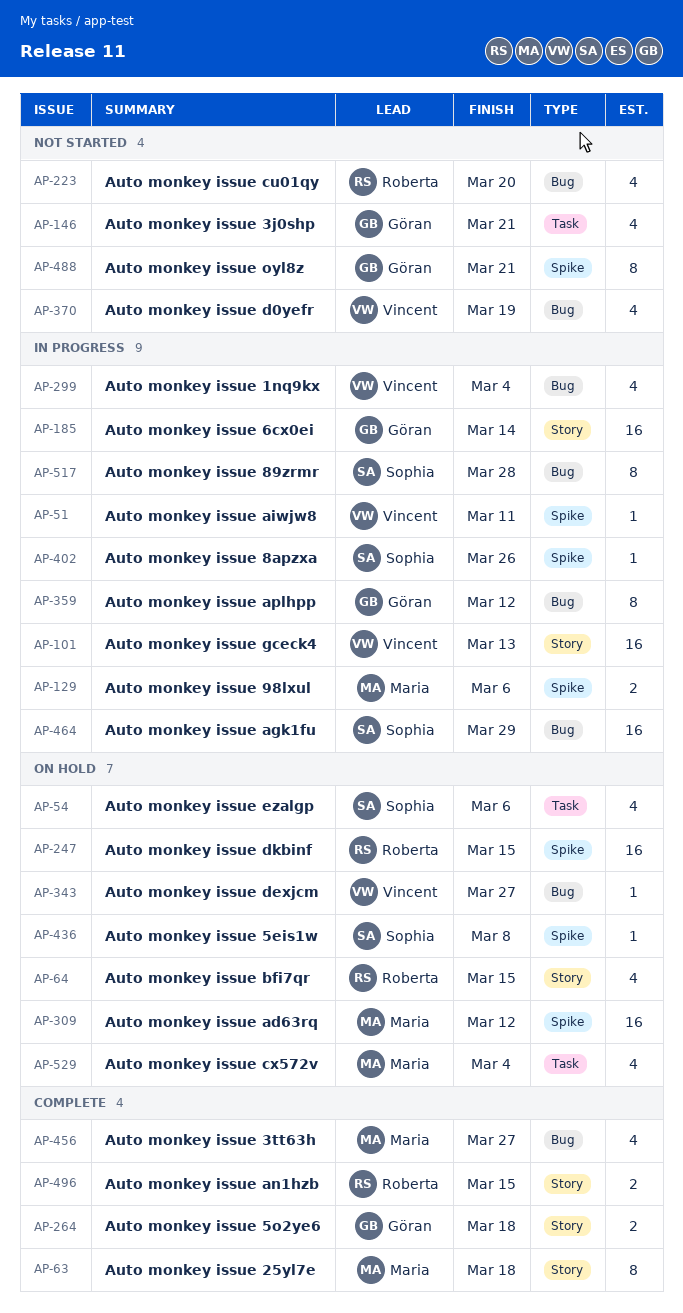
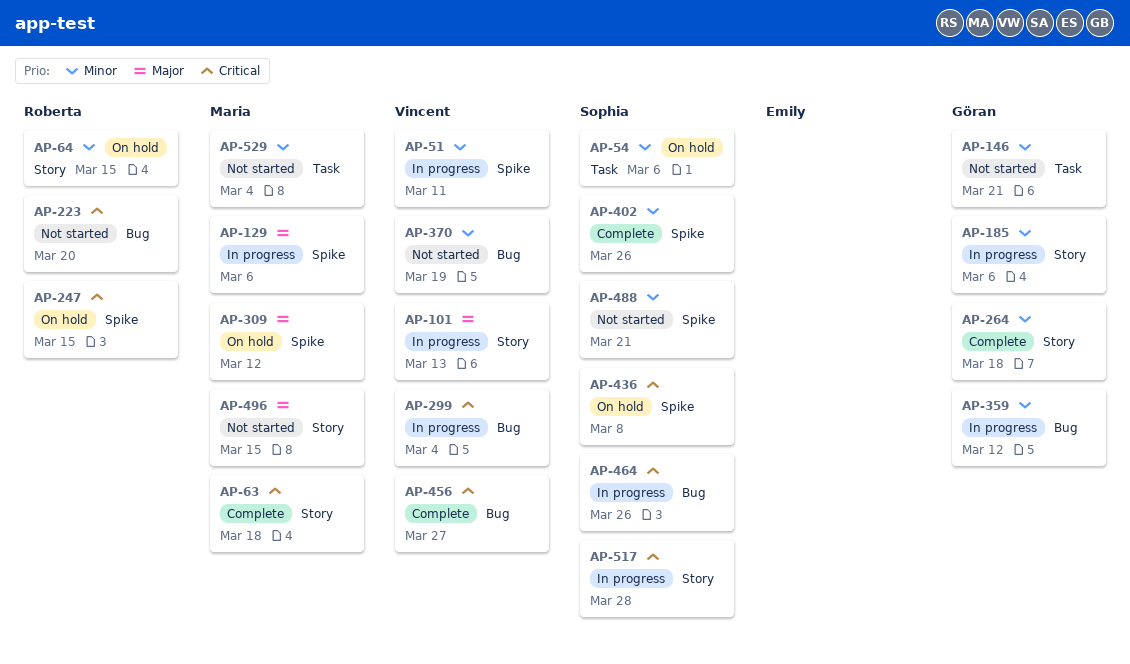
AP-185, due: Mar 14 -> Mar 6
AP-343: present -> none
AP-402, status: In progress -> Complete
AP-456, owner: Maria -> Vincent
AP-464, due: Mar 29 -> Mar 26
AP-488, owner: Göran -> Sophia
AP-496, status: Complete -> Not started
AP-496, owner: Roberta -> Maria
AP-517, label: Bug -> Story
AP-529, status: On hold -> Not started

